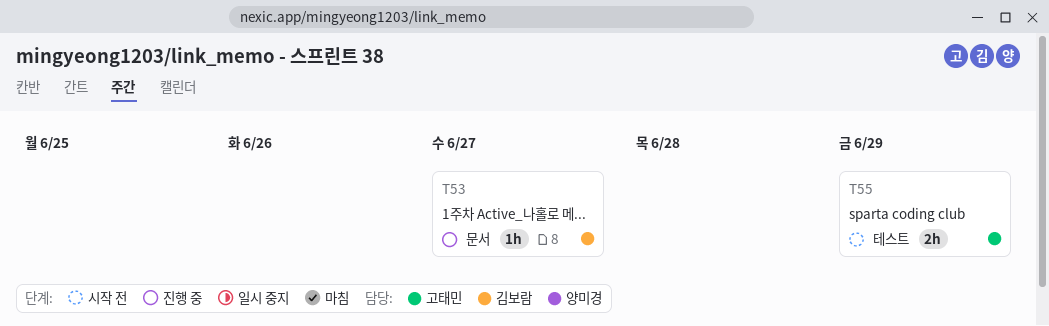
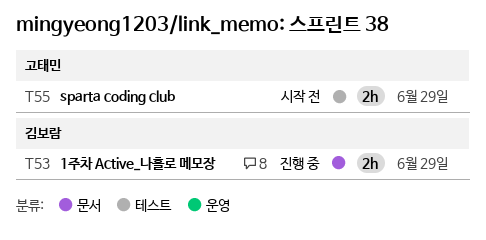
T53, estimate: 1h -> 2h
T53, due: Jun 27 -> Jun 29

